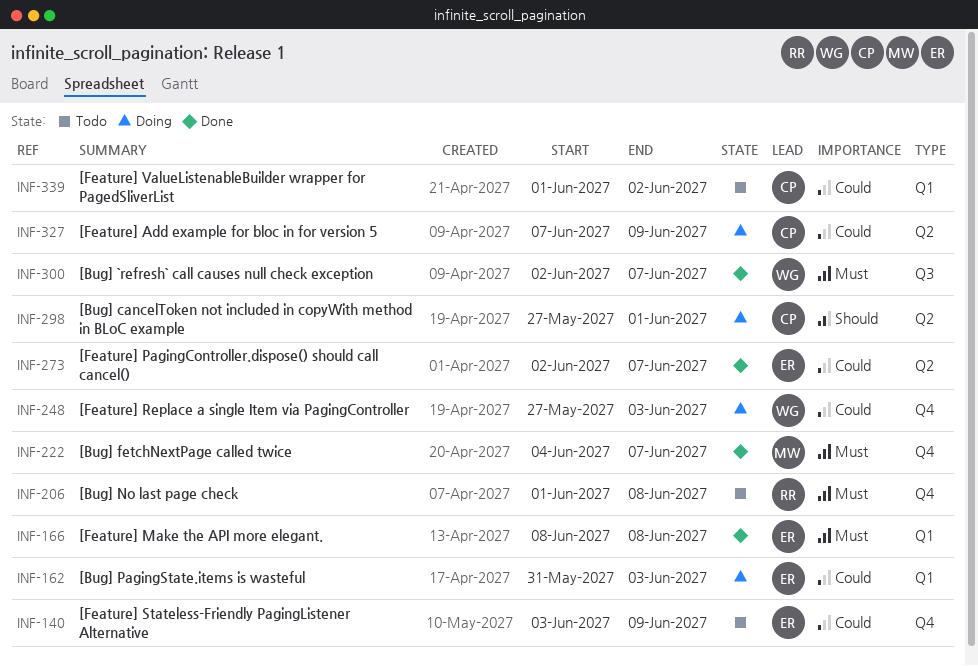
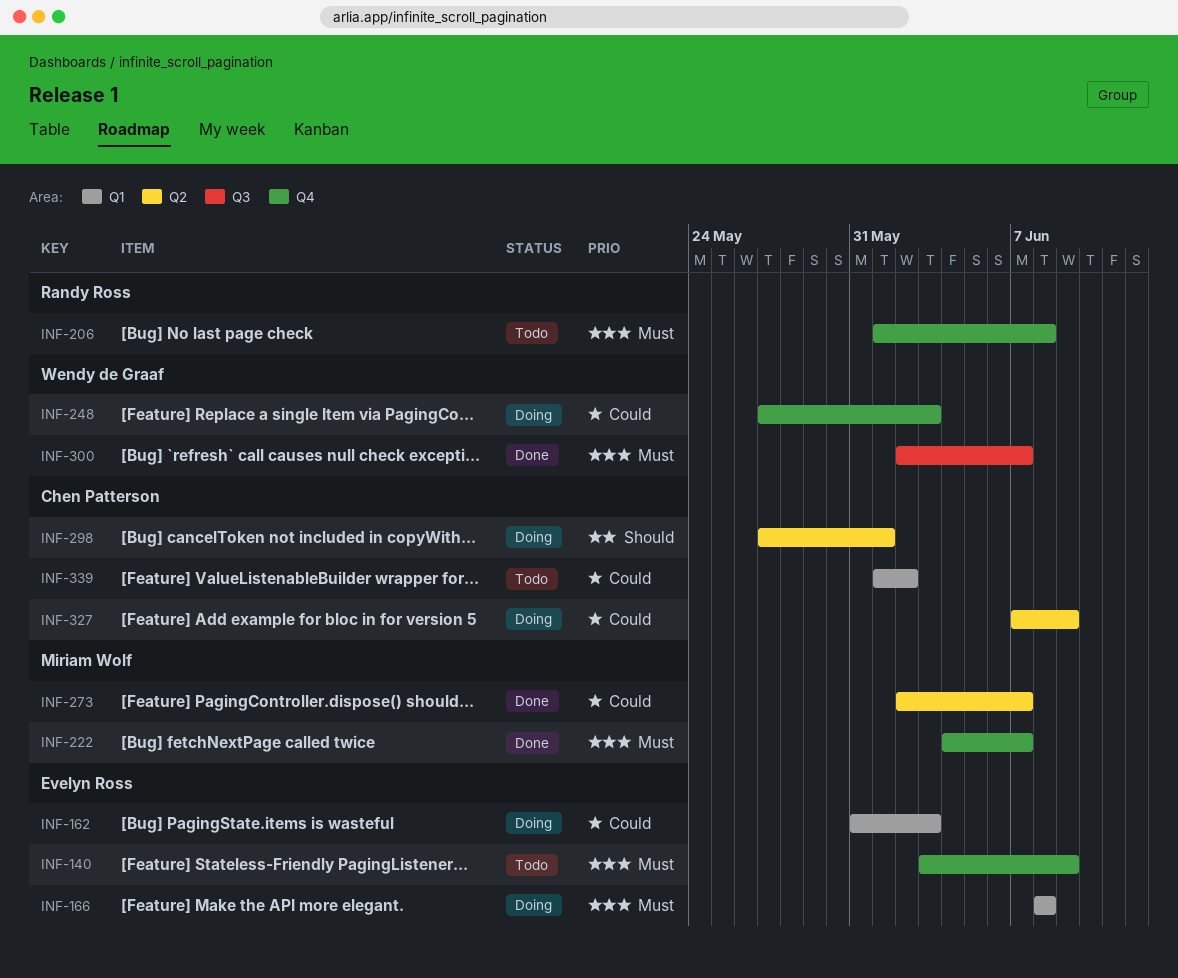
INF-140, priority: Could -> Must
INF-166, status: Done -> Doing
INF-273, owner: Evelyn Ross -> Miriam Wolf

